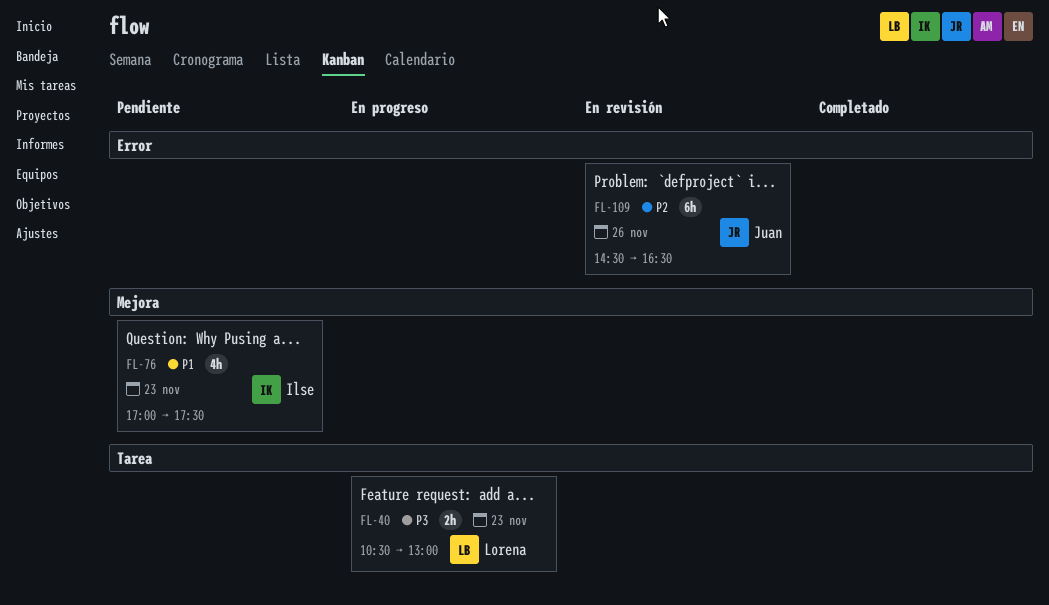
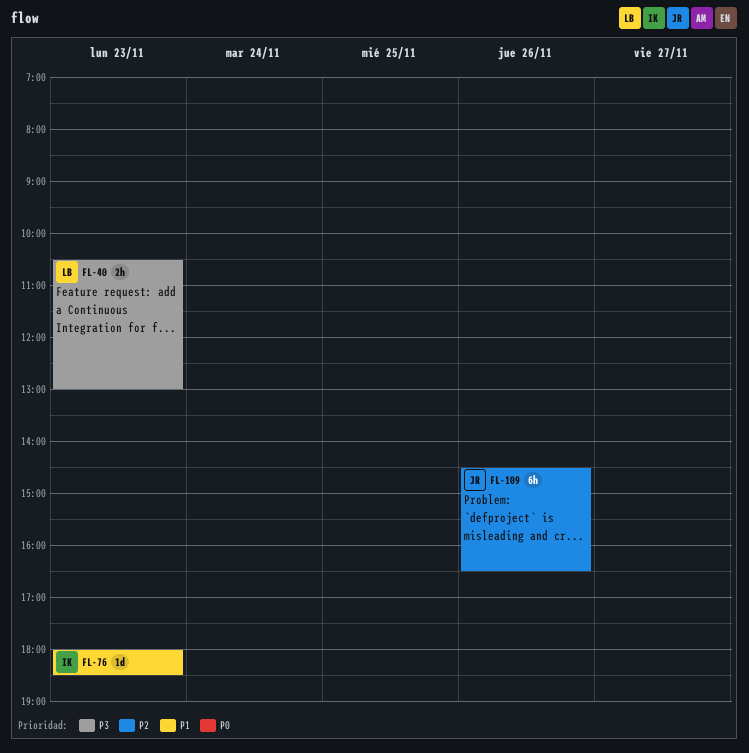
FL-76, estimate: 4h -> 1d
FL-76, begins: 17:00 -> 18:00
FL-76, ends: 17:30 -> 18:30

